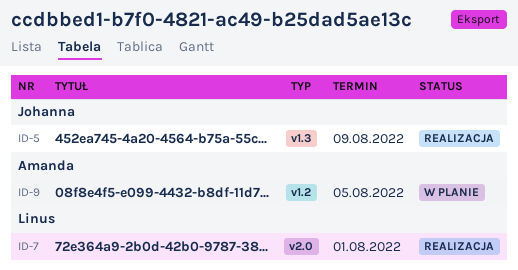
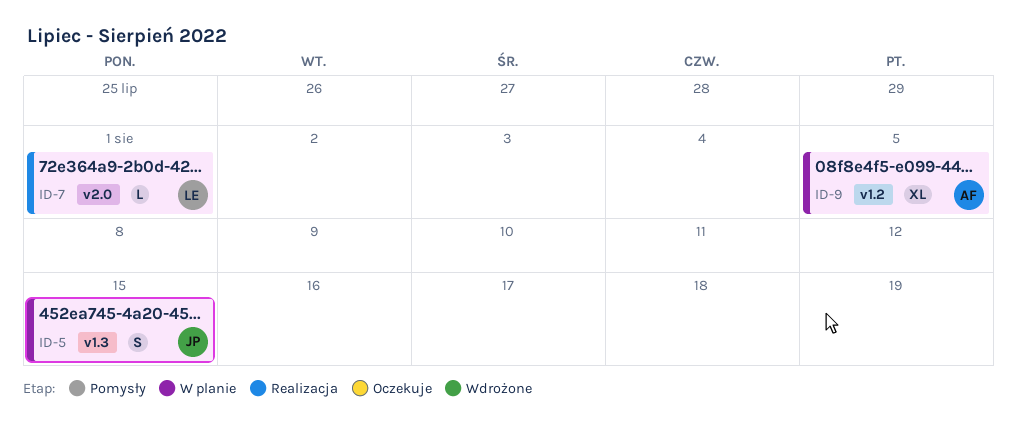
ID-5, status: Realizacja -> W planie
ID-5, due: Aug 9 -> Aug 15

